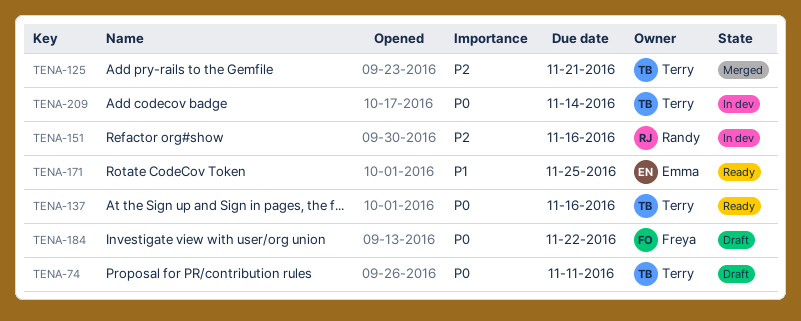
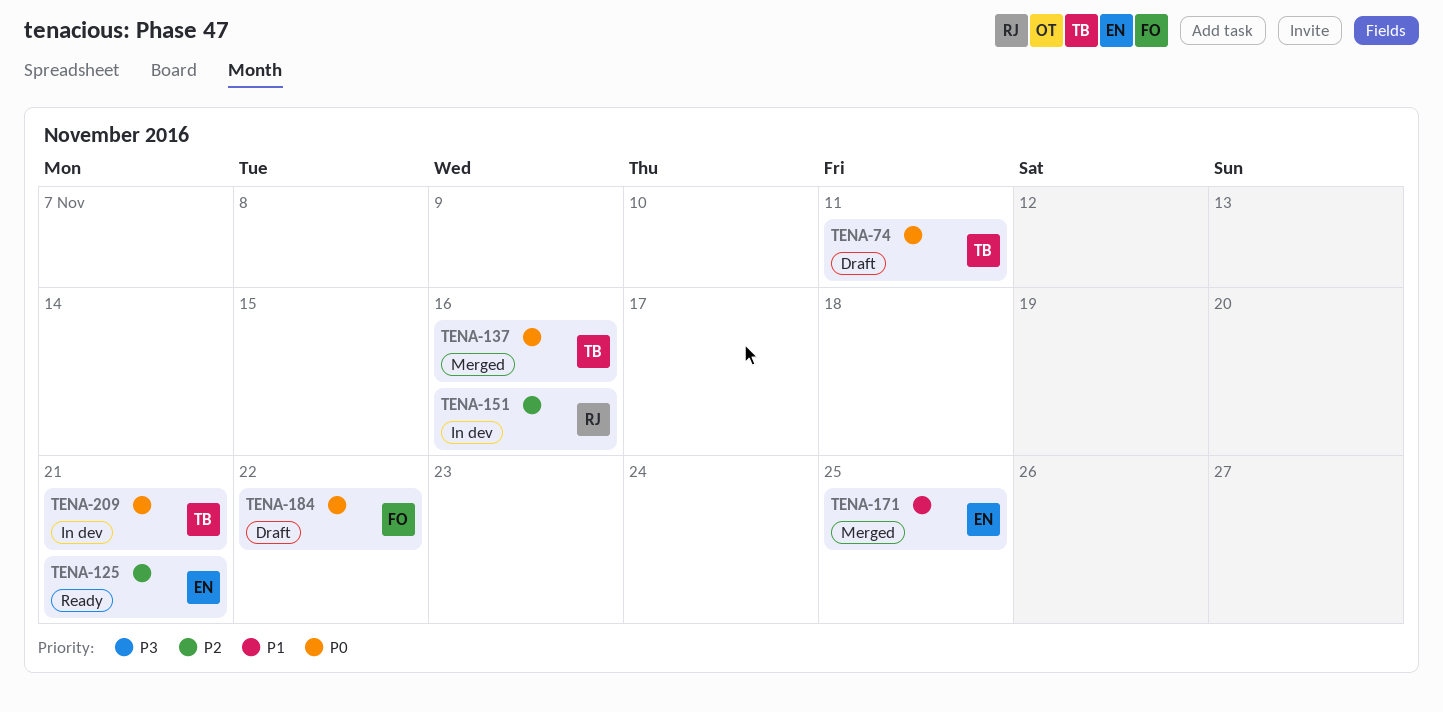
TENA-125, status: Merged -> Ready
TENA-125, owner: Terry -> Emma
TENA-137, status: Ready -> Merged
TENA-171, status: Ready -> Merged
TENA-209, due: Nov 14 -> Nov 21

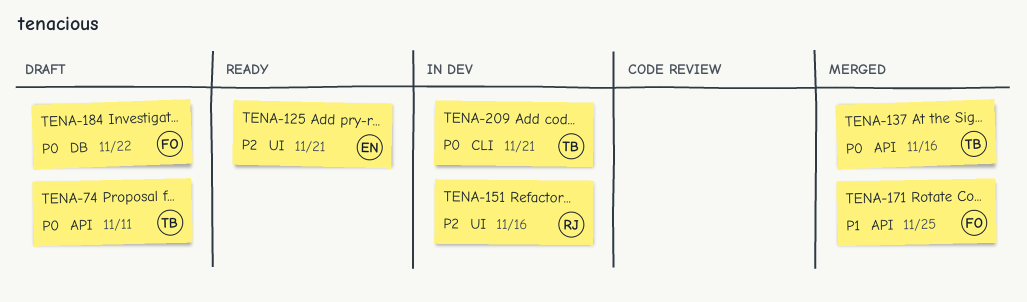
TENA-171, owner: EN -> FO

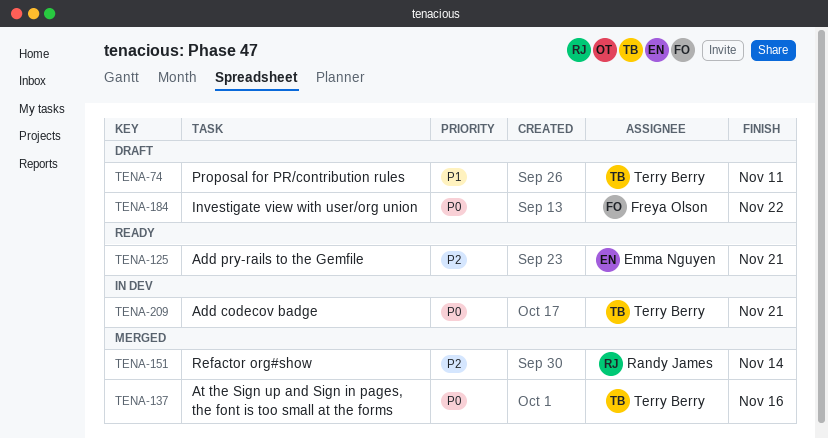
TENA-74, priority: P0 -> P1
TENA-151, status: In dev -> Merged
TENA-151, due: Nov 16 -> Nov 14
TENA-171: present -> none

